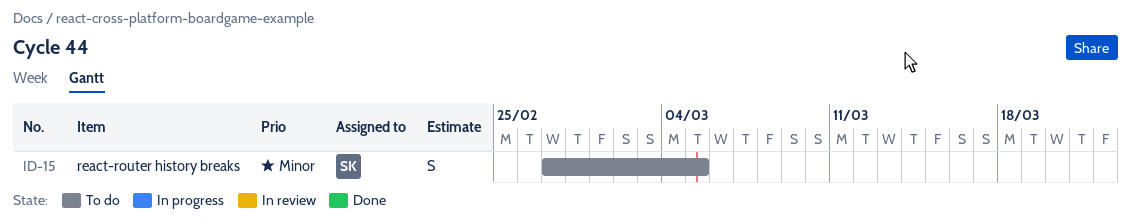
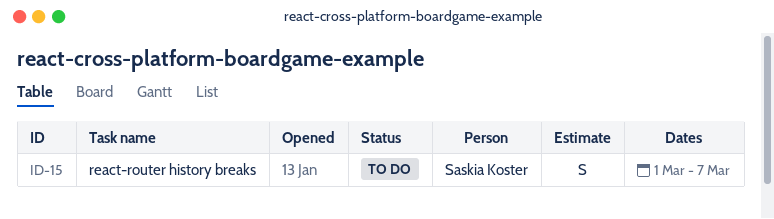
ID-15, start: Feb 27 -> Mar 1
ID-15, due: Mar 5 -> Mar 7

